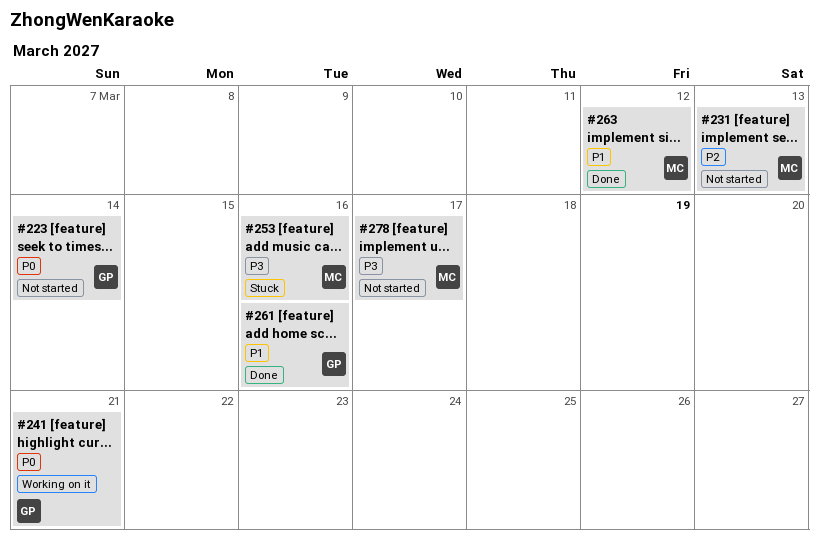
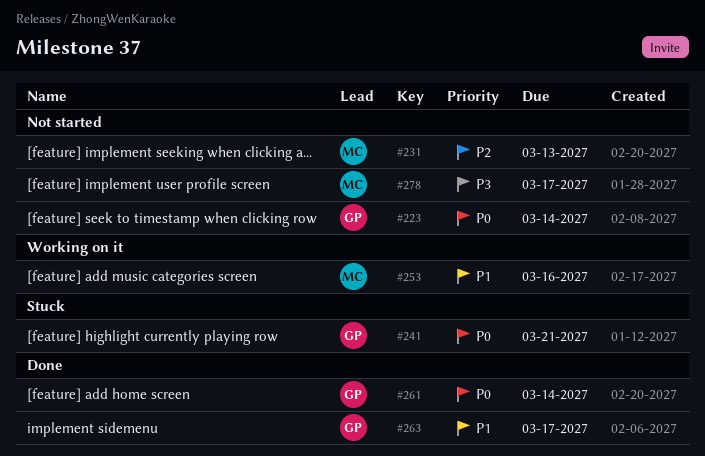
#241, status: Working on it -> Stuck
#253, status: Stuck -> Working on it
#253, priority: P3 -> P1
#261, priority: P1 -> P0
#261, due: Mar 16 -> Mar 14
#263, owner: MC -> GP
#263, due: Mar 12 -> Mar 17

